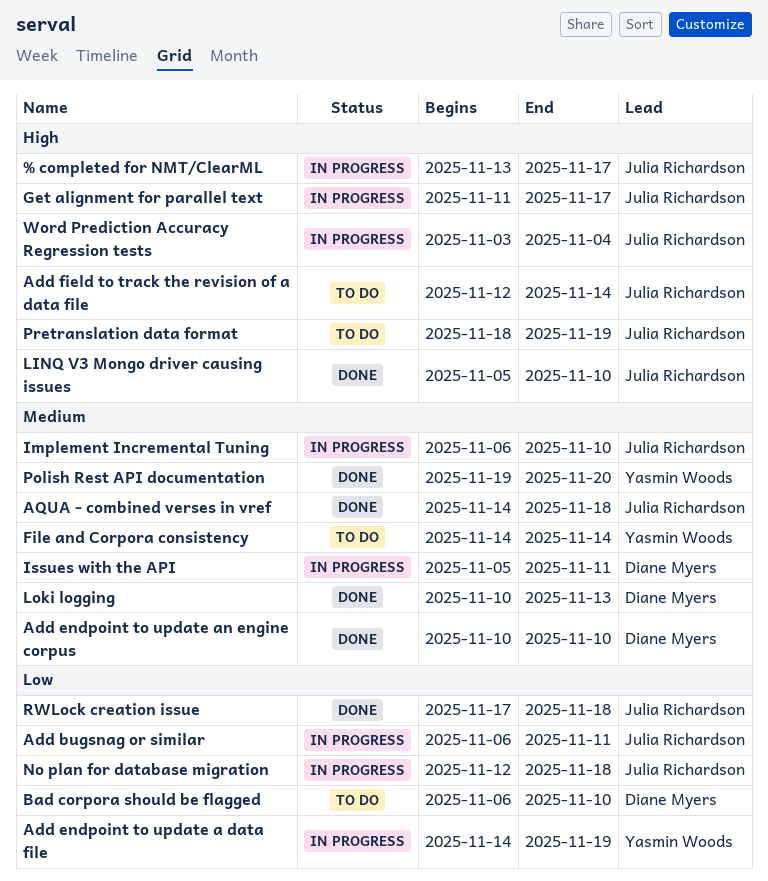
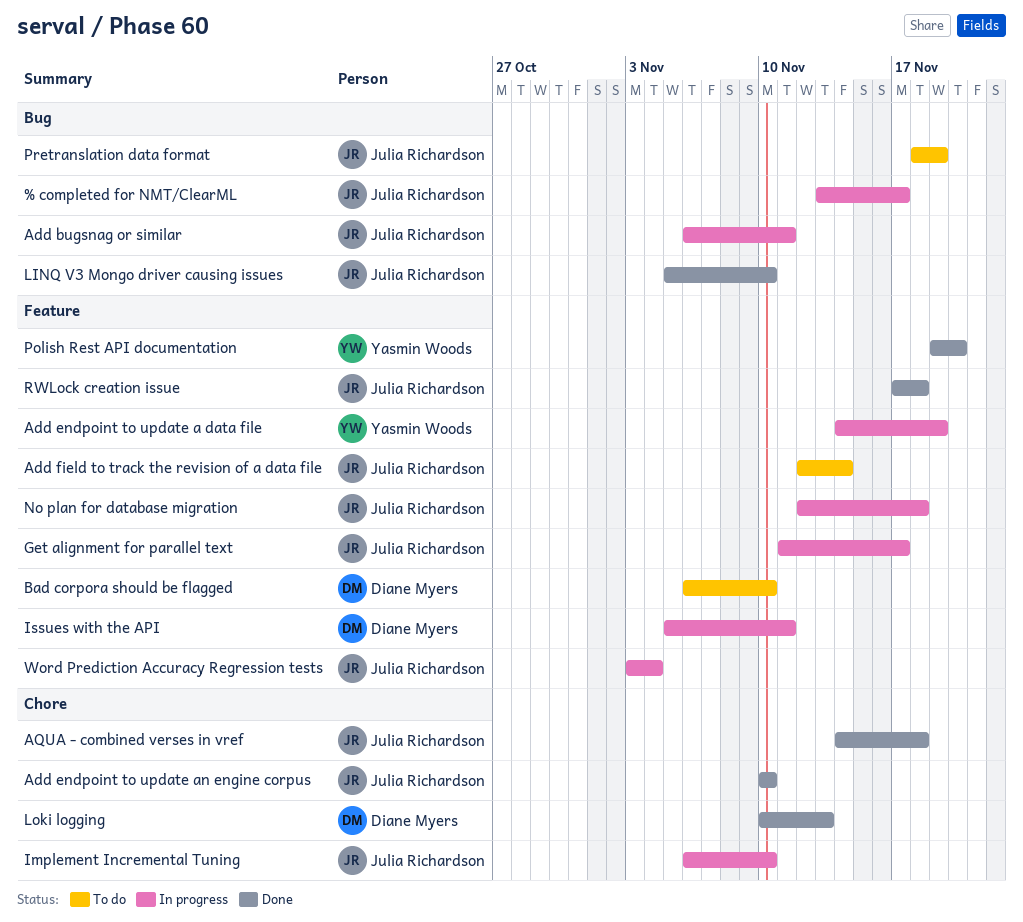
Add endpoint to update an engine corpus, owner: Diane Myers -> Julia Richardson
File and Corpora consistency: present -> none

